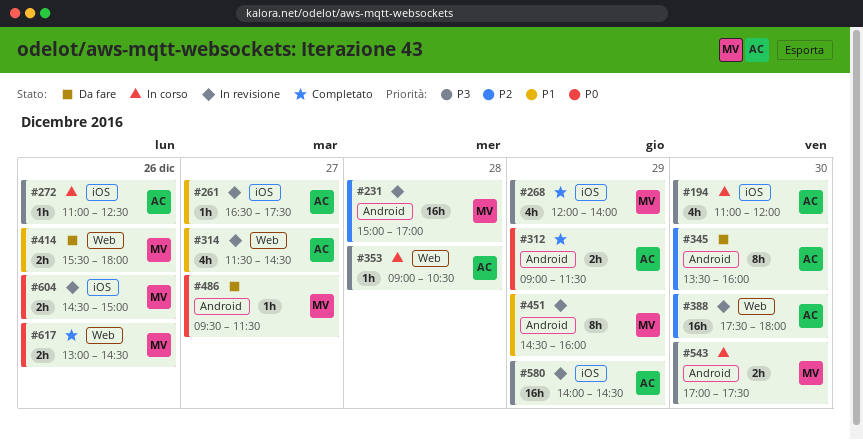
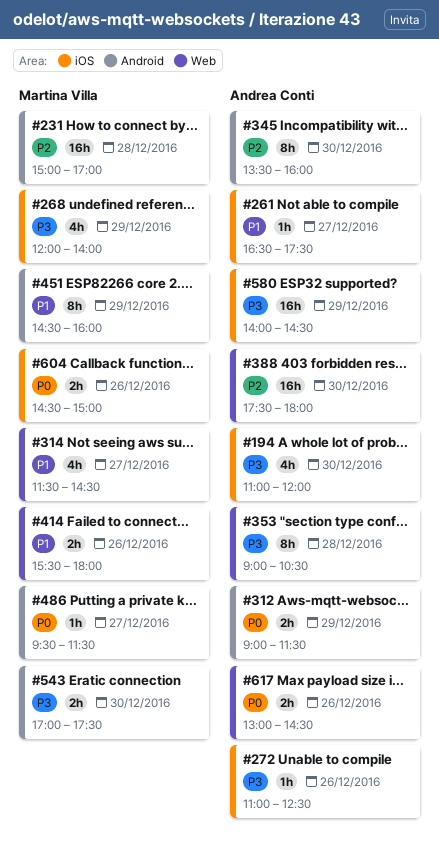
#314, owner: Andrea Conti -> Martina Villa
#353, estimate: 1h -> 8h
#617, owner: Martina Villa -> Andrea Conti

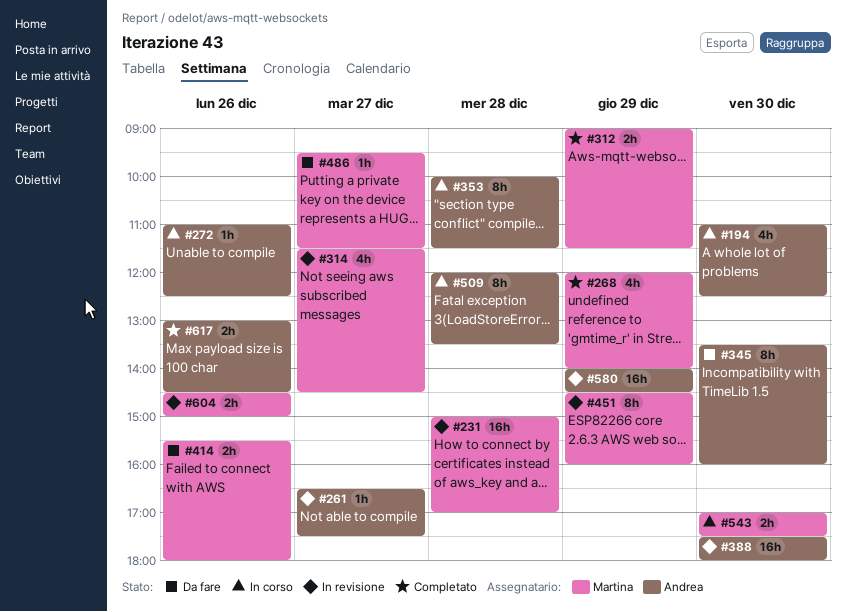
#194, ends: 12:00 -> 12:30
#312, owner: Andrea Conti -> Martina Villa
#353, begins: 09:00 -> 10:00
#353, ends: 10:30 -> 11:30
#509: none -> present

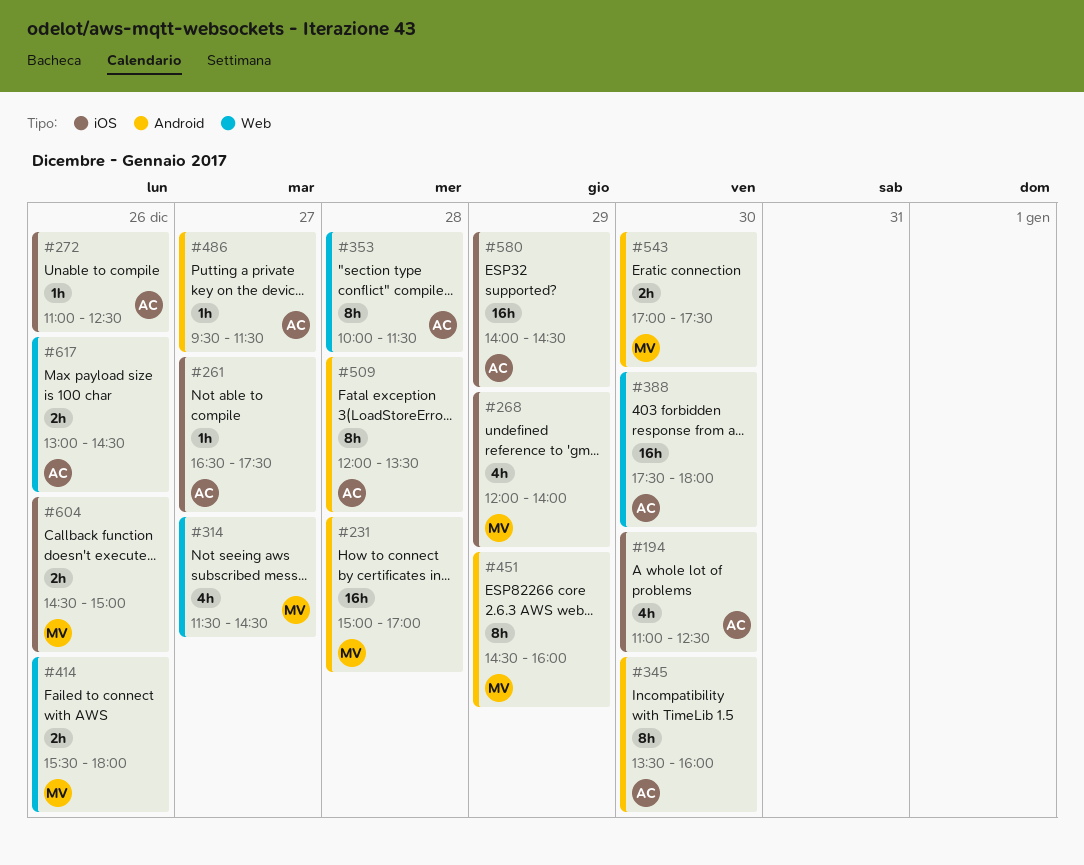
#312: present -> none
#486, owner: Martina -> Andrea

